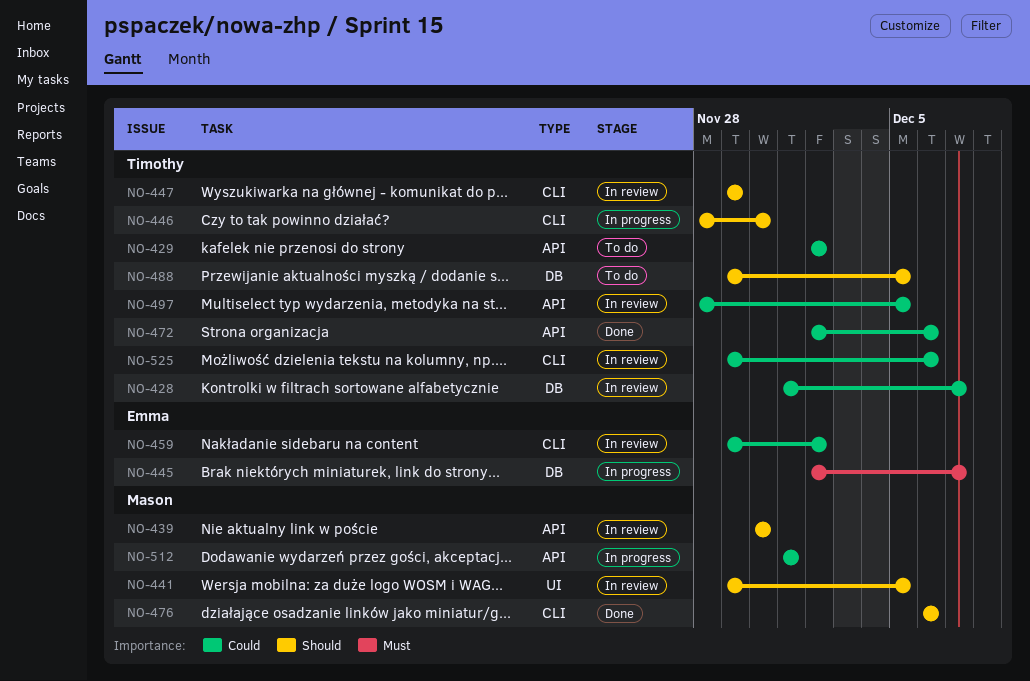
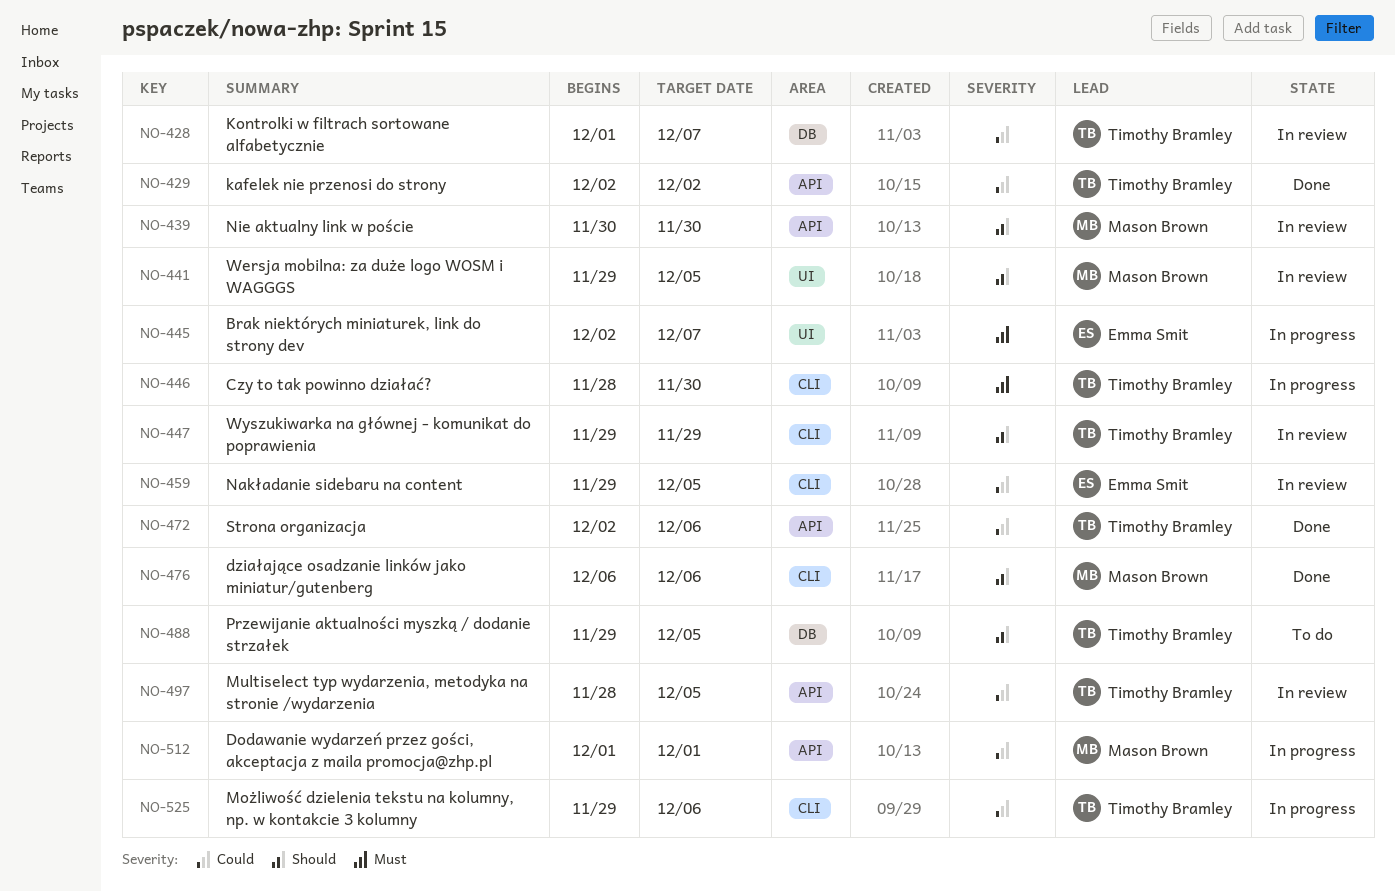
NO-429, status: To do -> Done
NO-445, label: DB -> UI
NO-446, priority: Should -> Must
NO-459, due: Dec 2 -> Dec 5
NO-525, status: In review -> In progress

